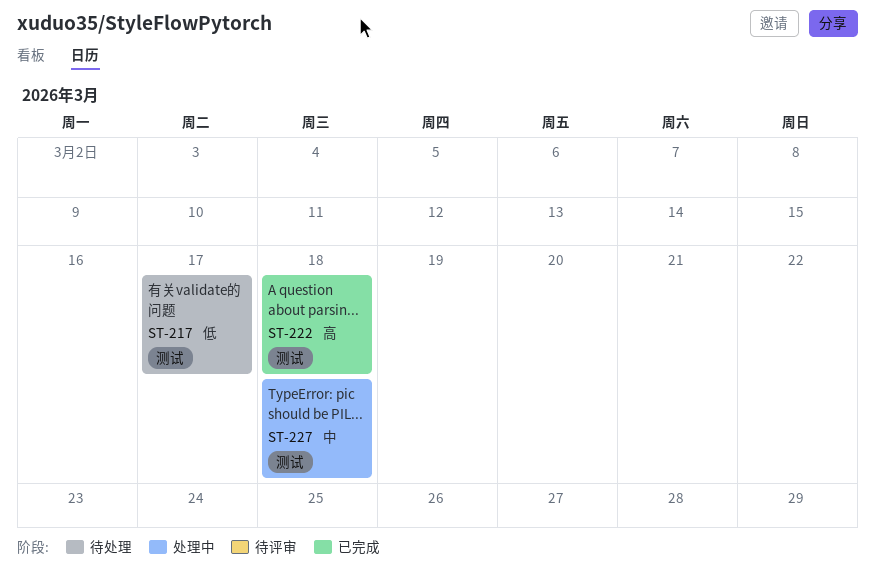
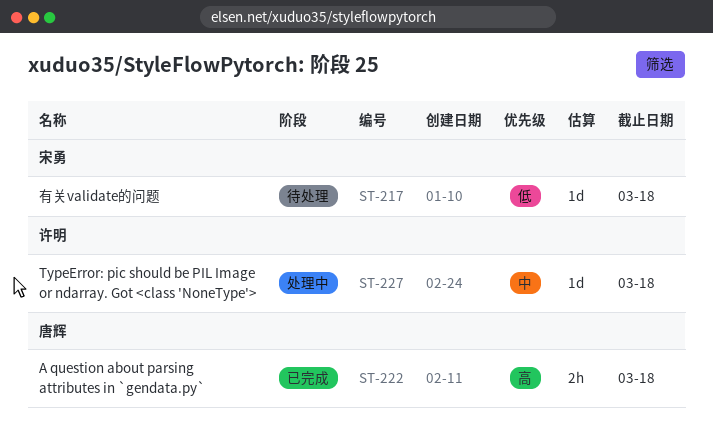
ST-217, due: Mar 17 -> Mar 18

